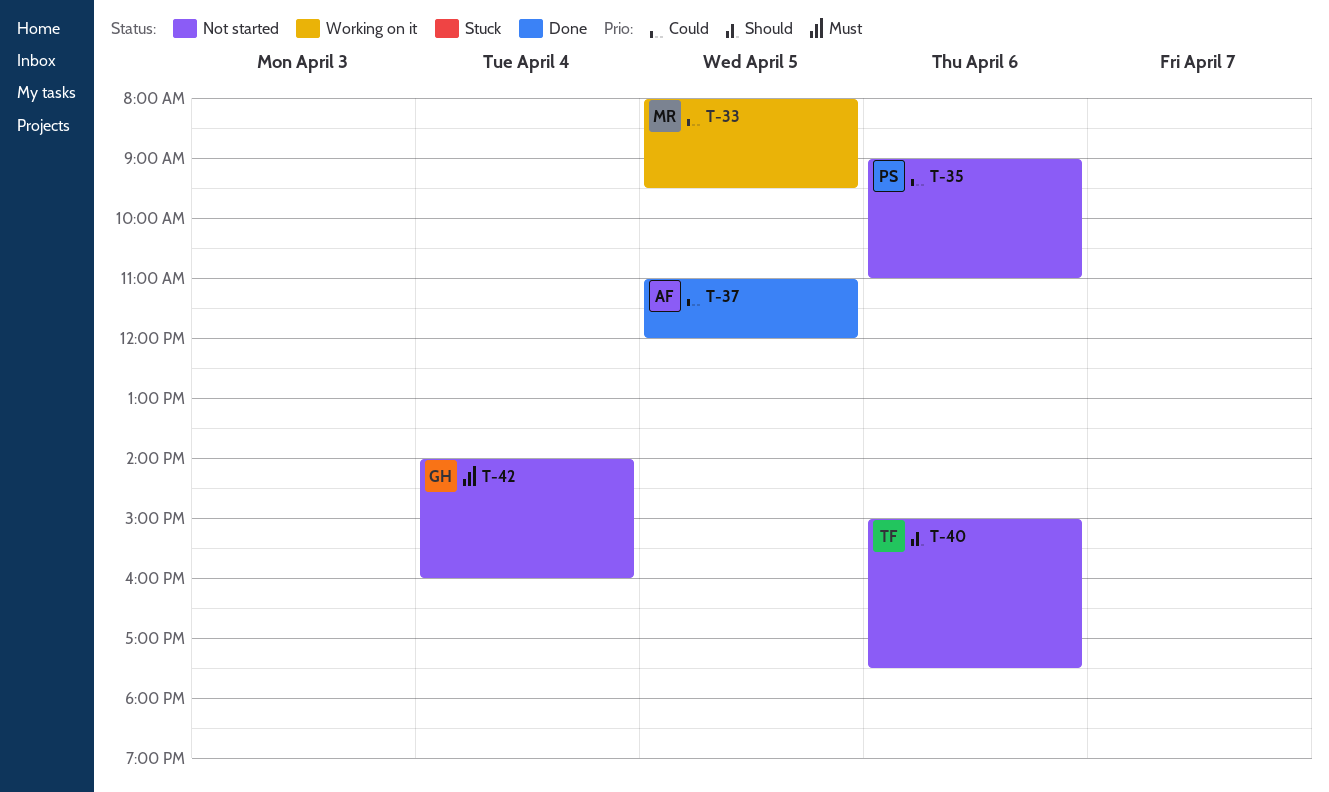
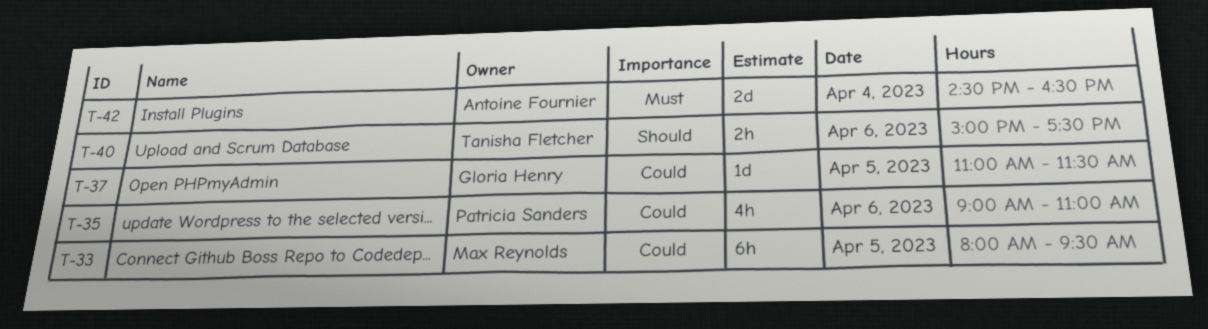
T-37, owner: Antoine Fournier -> Gloria Henry
T-37, ends: 12:00 -> 11:30
T-42, owner: Gloria Henry -> Antoine Fournier
T-42, begins: 14:00 -> 14:30
T-42, ends: 16:00 -> 16:30

